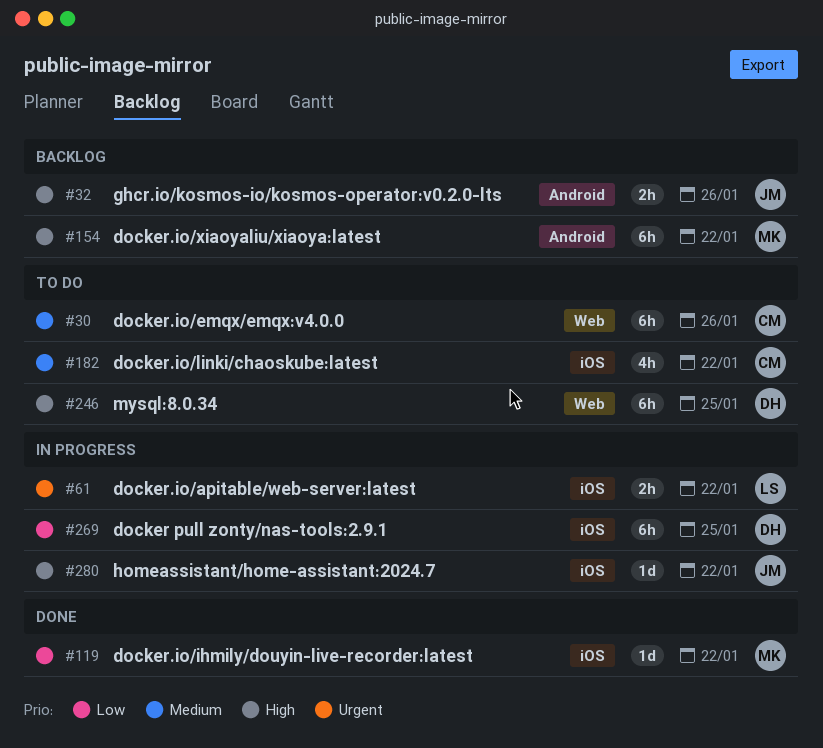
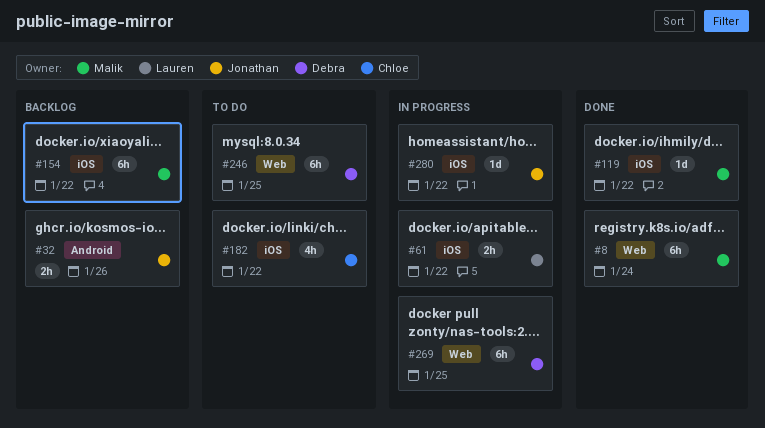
#8: none -> present
#30: present -> none
#154, label: Android -> iOS
#269, label: iOS -> Web

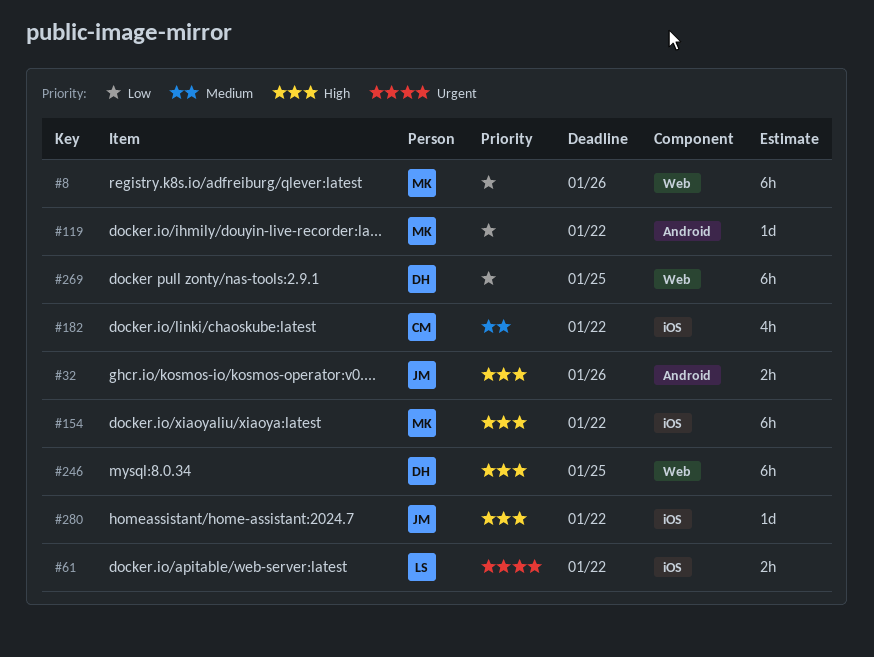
#8, due: Jan 24 -> Jan 26
#119, label: iOS -> Android

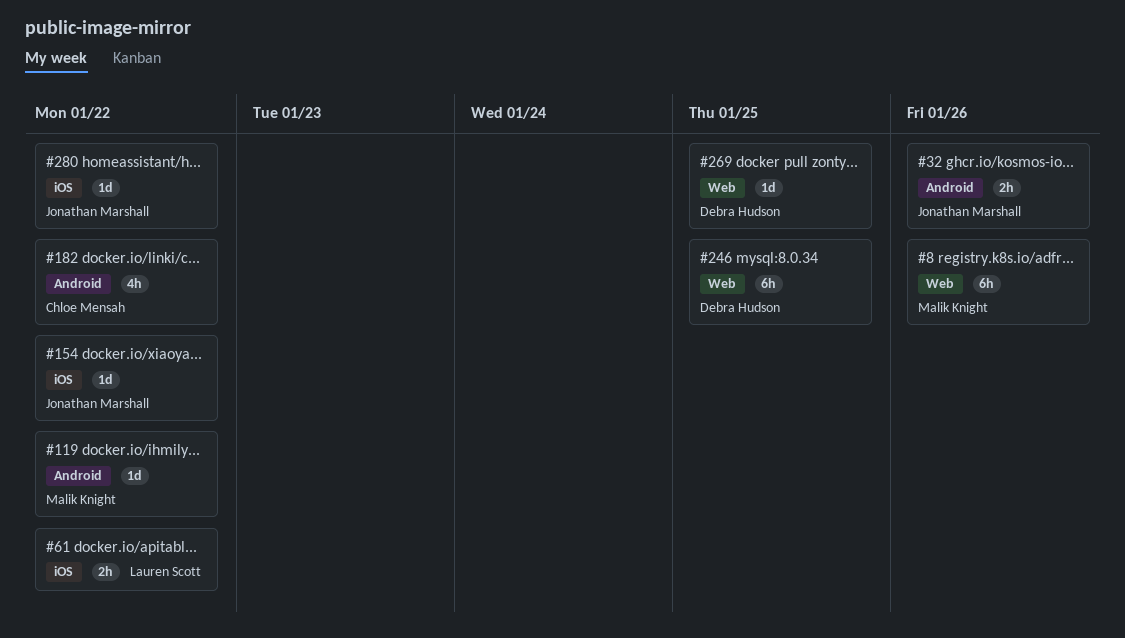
#154, owner: Malik Knight -> Jonathan Marshall
#154, estimate: 6h -> 1d
#182, label: iOS -> Android
#269, estimate: 6h -> 1d

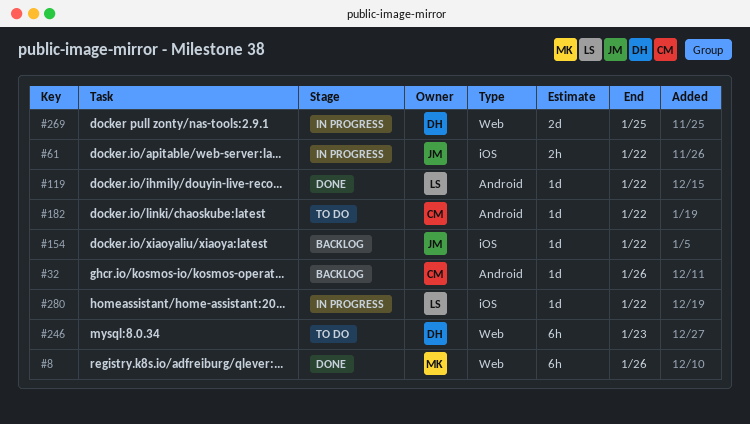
#32, owner: Jonathan Marshall -> Chloe Mensah
#32, estimate: 2h -> 1d
#61, owner: Lauren Scott -> Jonathan Marshall
#119, owner: Malik Knight -> Lauren Scott
#182, estimate: 4h -> 1d
#246, due: Jan 25 -> Jan 23
#269, estimate: 1d -> 2d
#280, owner: Jonathan Marshall -> Lauren Scott

